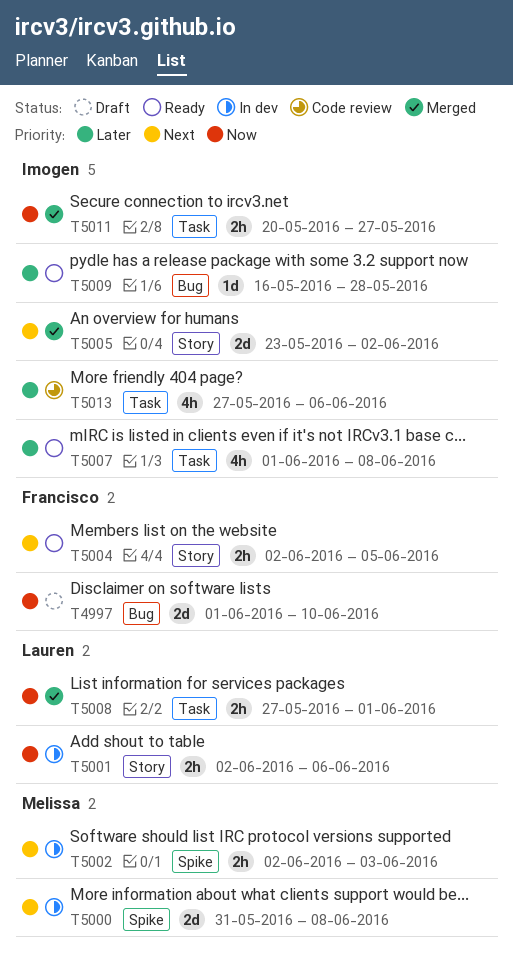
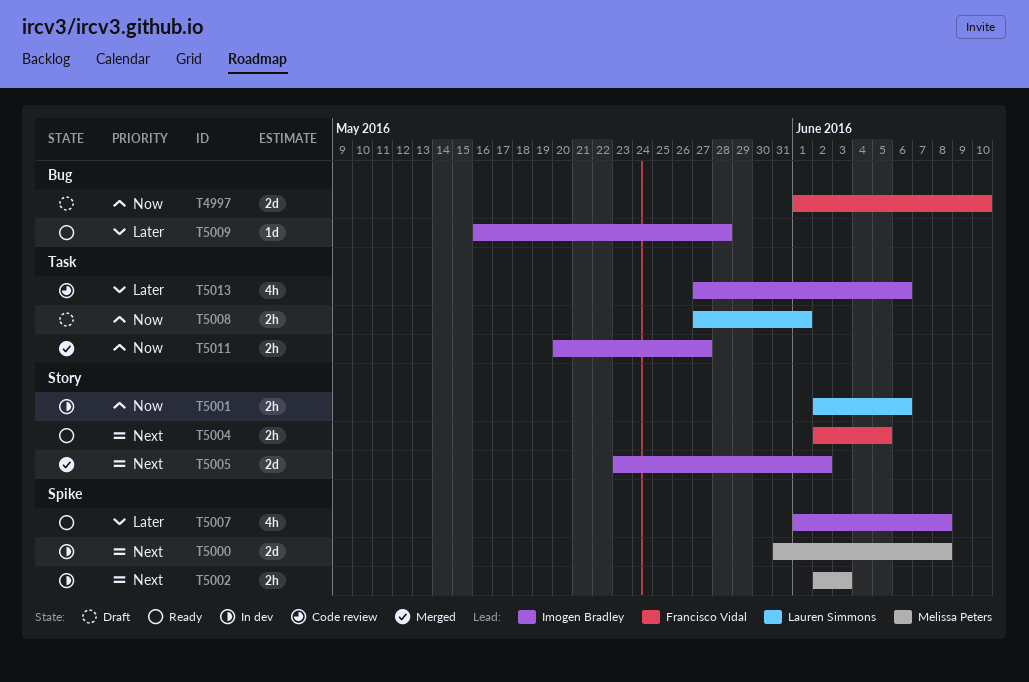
T5007, label: Task -> Spike
T5008, status: Merged -> Draft

